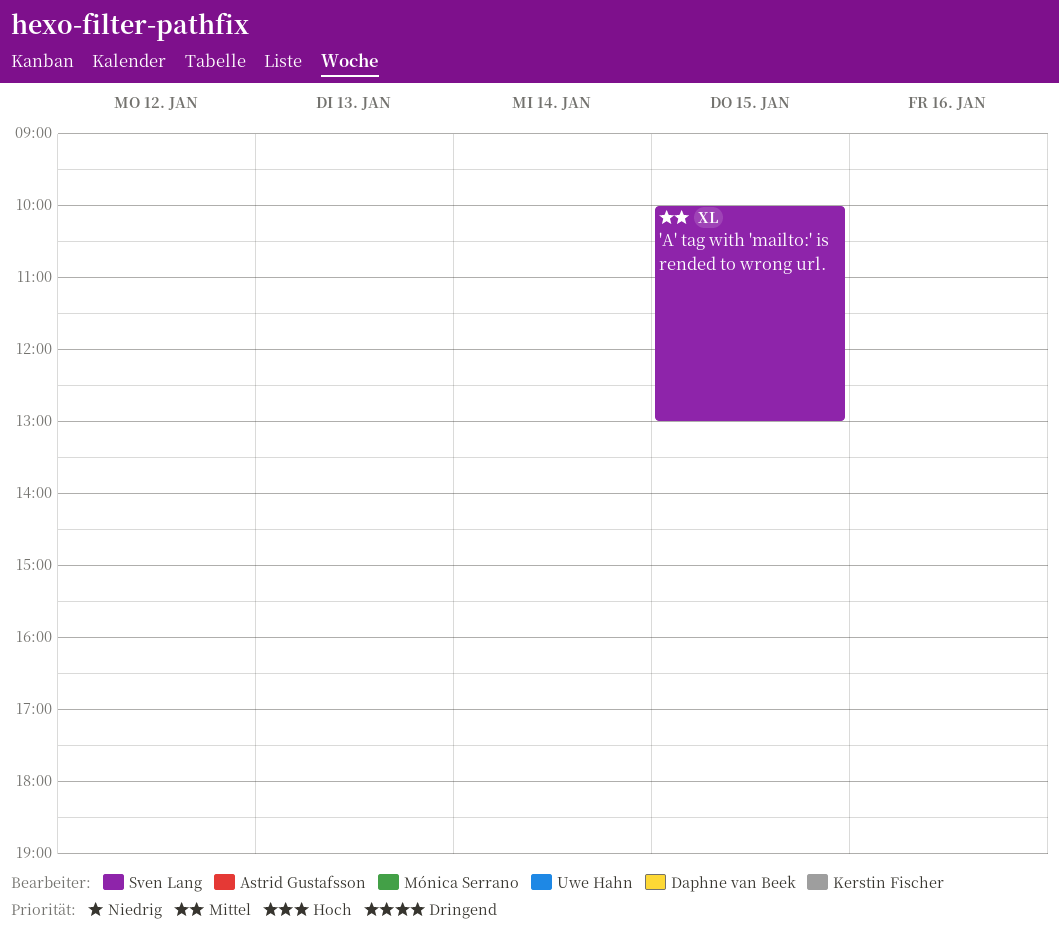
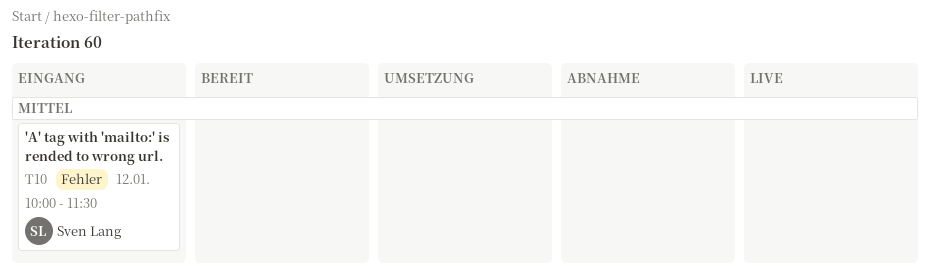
'A' tag with 'mailto:' is rended to wrong url., day: Jan 15 -> Jan 12
'A' tag with 'mailto:' is rended to wrong url., ends: 13:00 -> 11:30

